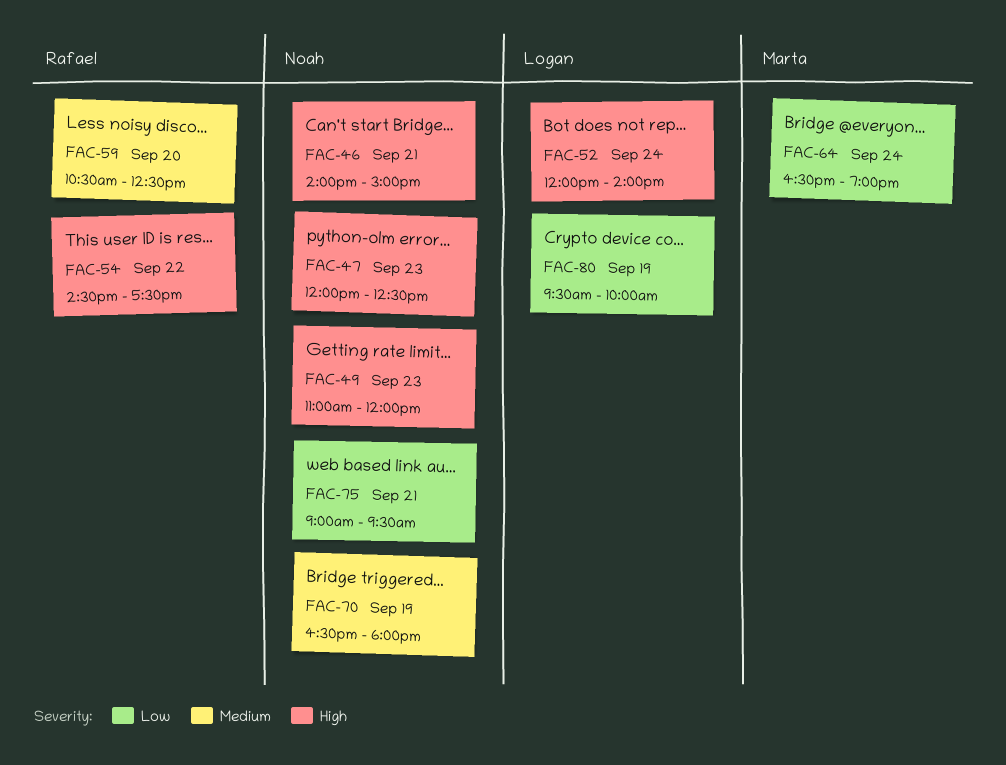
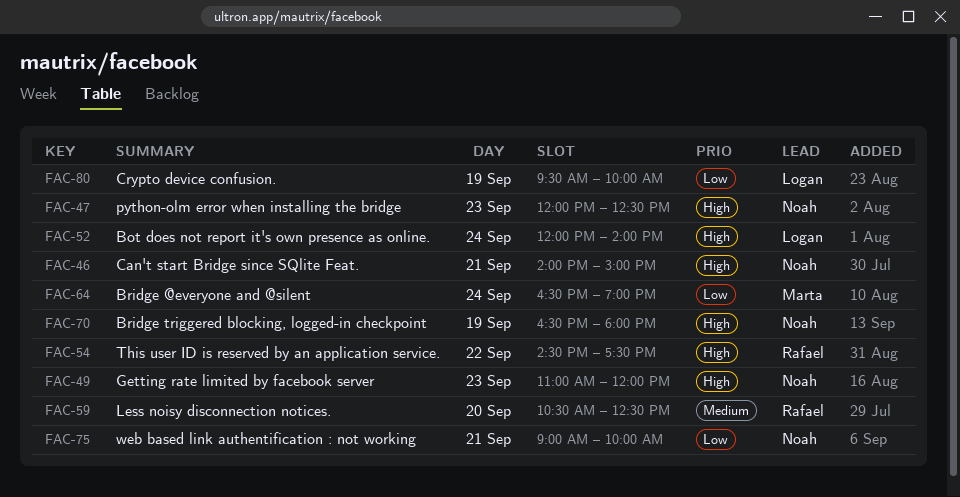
FAC-70, priority: Medium -> High
FAC-75, ends: 09:30 -> 10:00

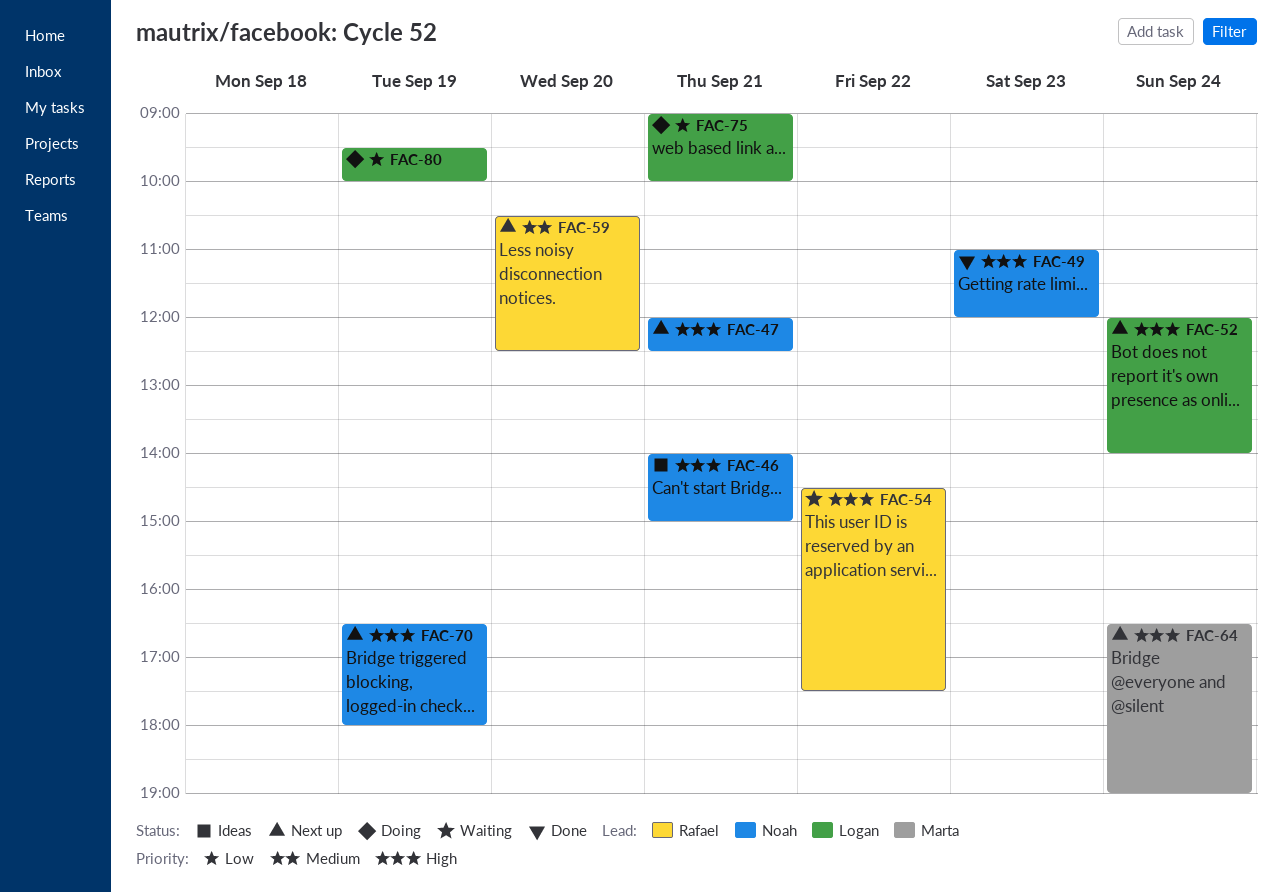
FAC-47, day: Sep 23 -> Sep 21
FAC-64, priority: Low -> High
FAC-75, owner: Noah -> Logan

